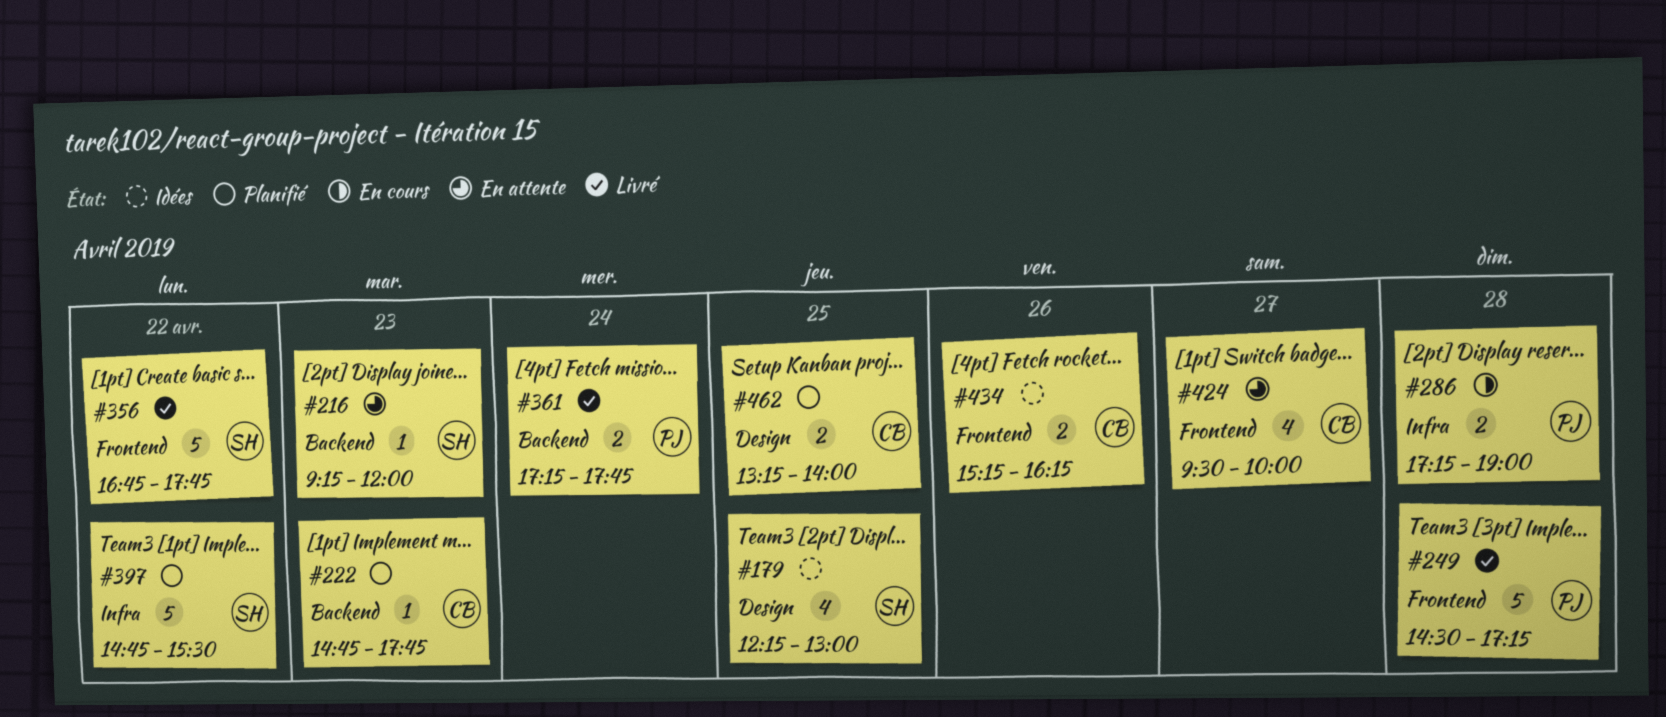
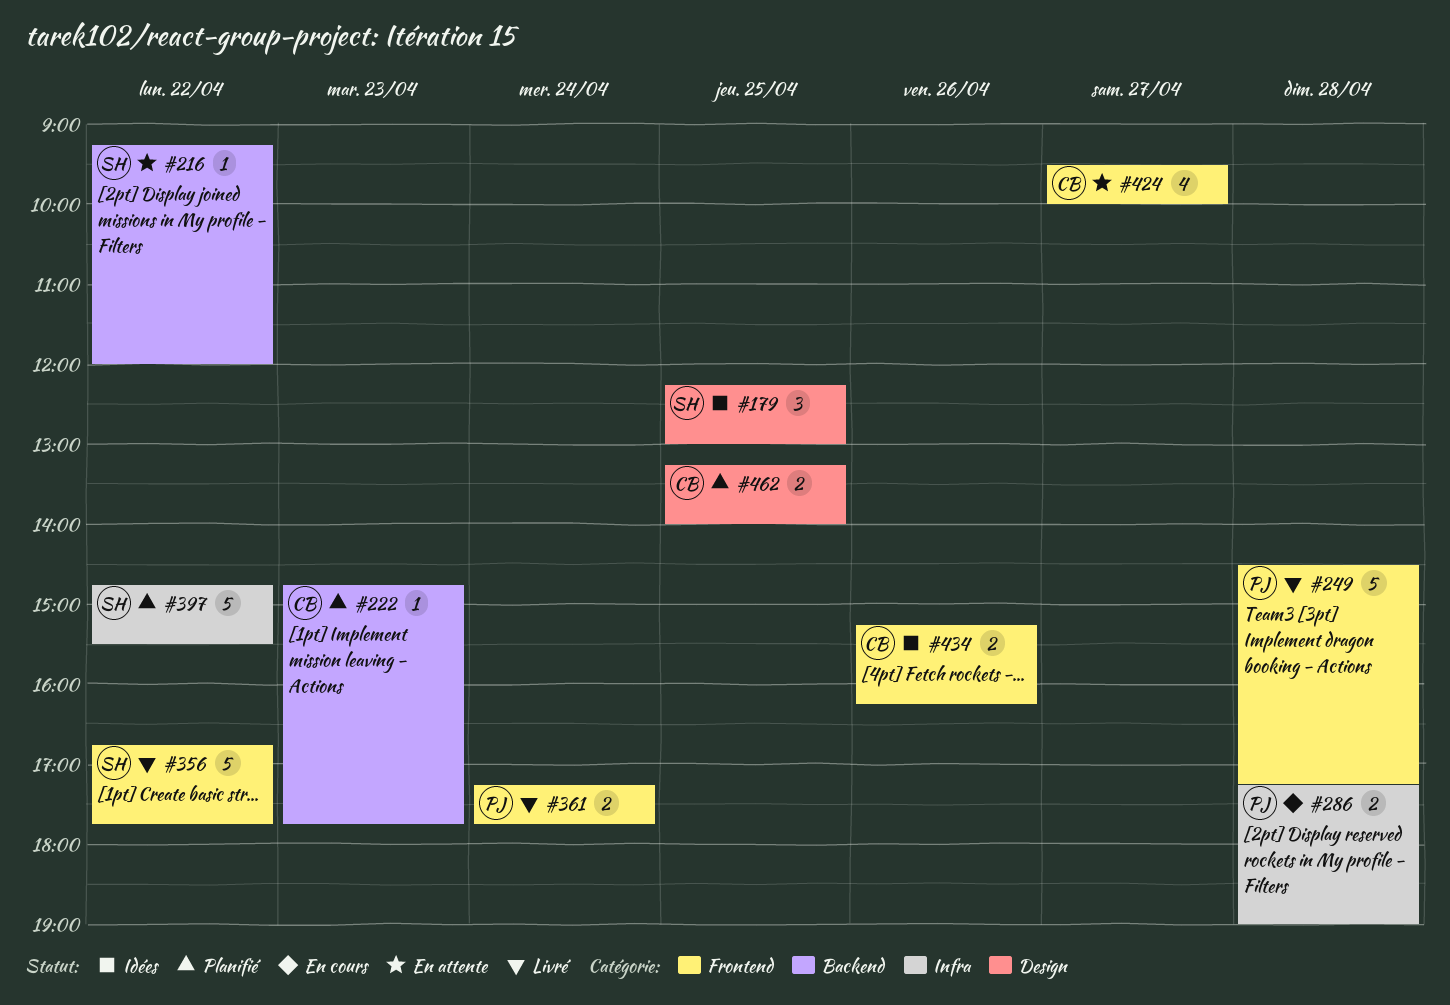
#179, estimate: 4 -> 3
#216, day: Apr 23 -> Apr 22
#361, label: Backend -> Frontend

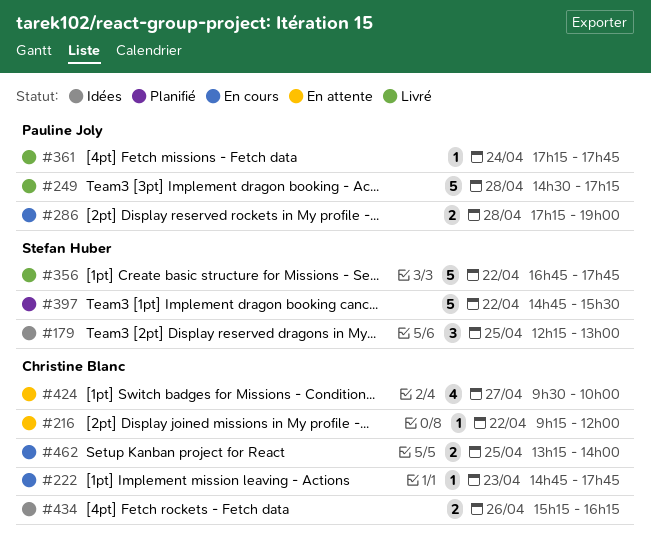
#216, owner: Stefan Huber -> Christine Blanc
#222, status: Planifié -> En cours
#361, estimate: 2 -> 1
#462, status: Planifié -> En cours

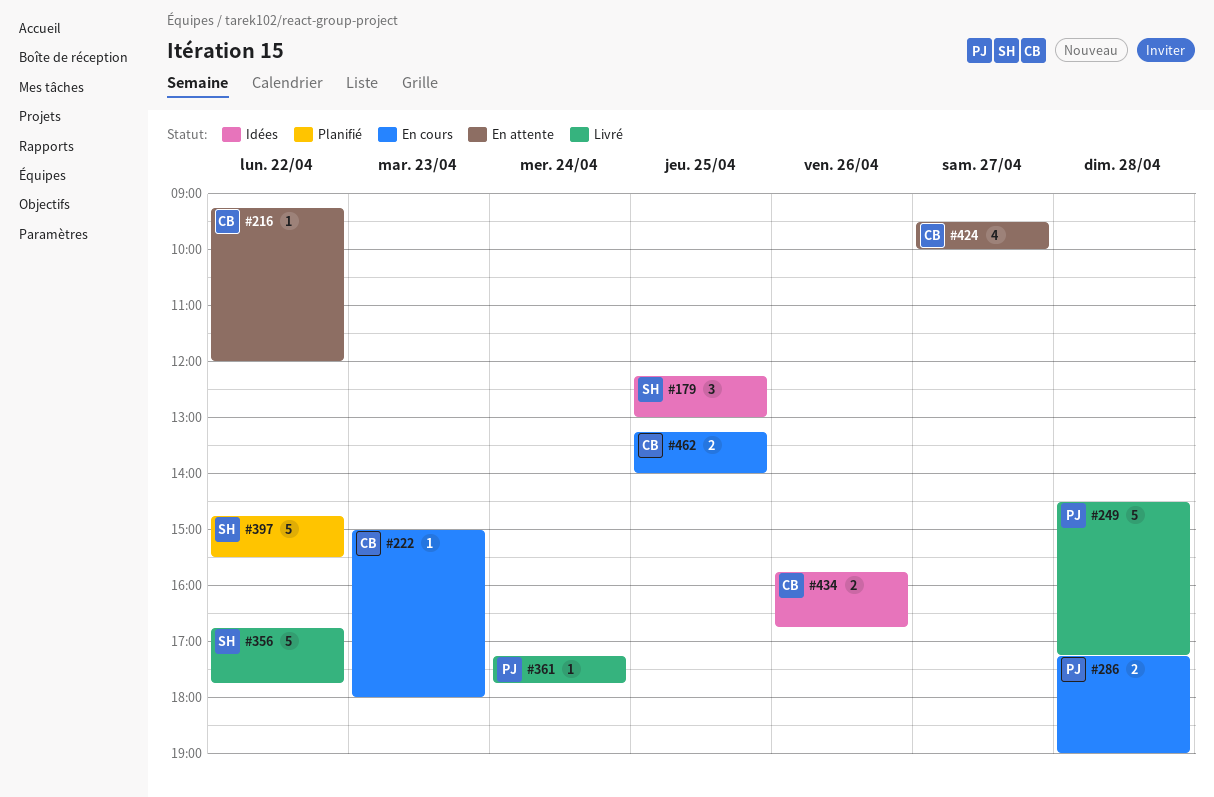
#222, begins: 14:45 -> 15:00
#222, ends: 17:45 -> 18:00
#434, begins: 15:15 -> 15:45
#434, ends: 16:15 -> 16:45

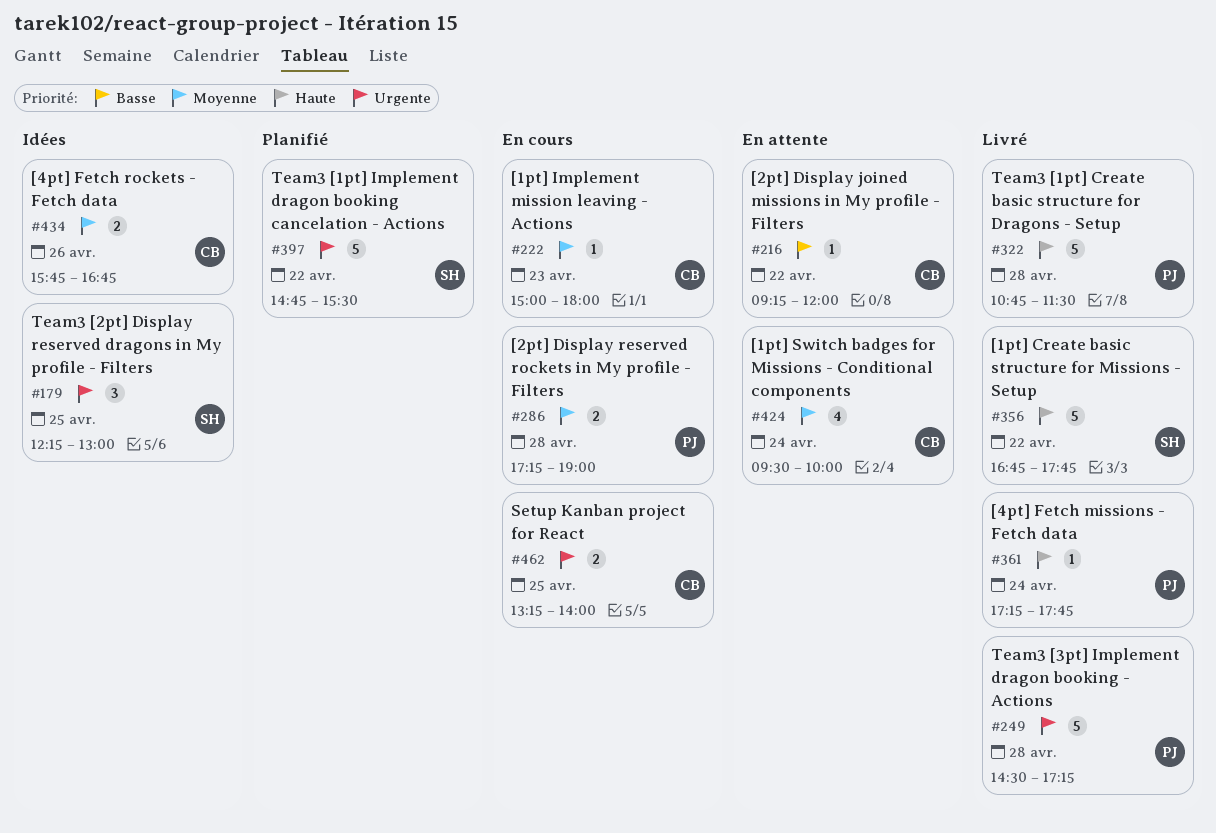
#322: none -> present
#424, day: Apr 27 -> Apr 24

